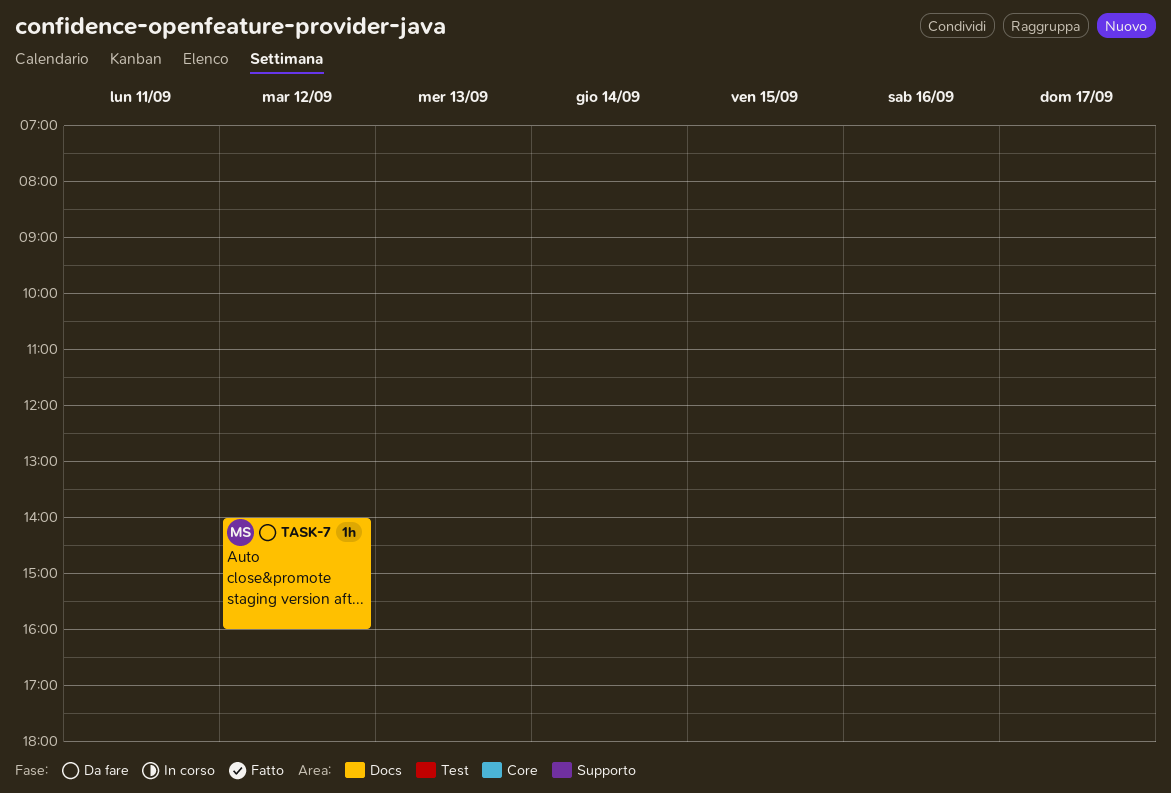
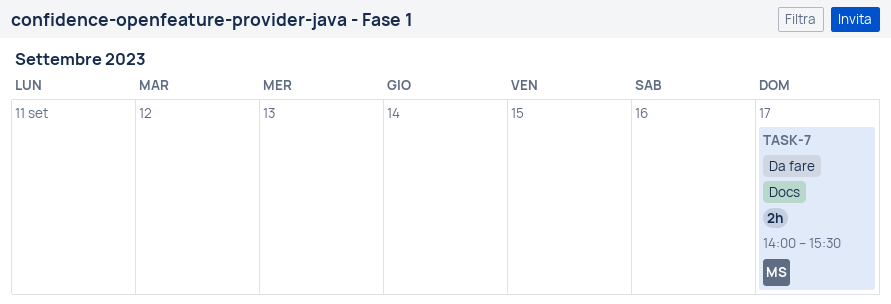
TASK-7, estimate: 1h -> 2h
TASK-7, day: Sep 12 -> Sep 17
TASK-7, ends: 16:00 -> 15:30

